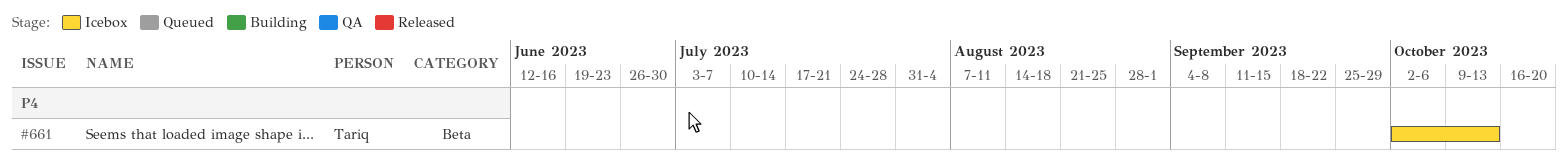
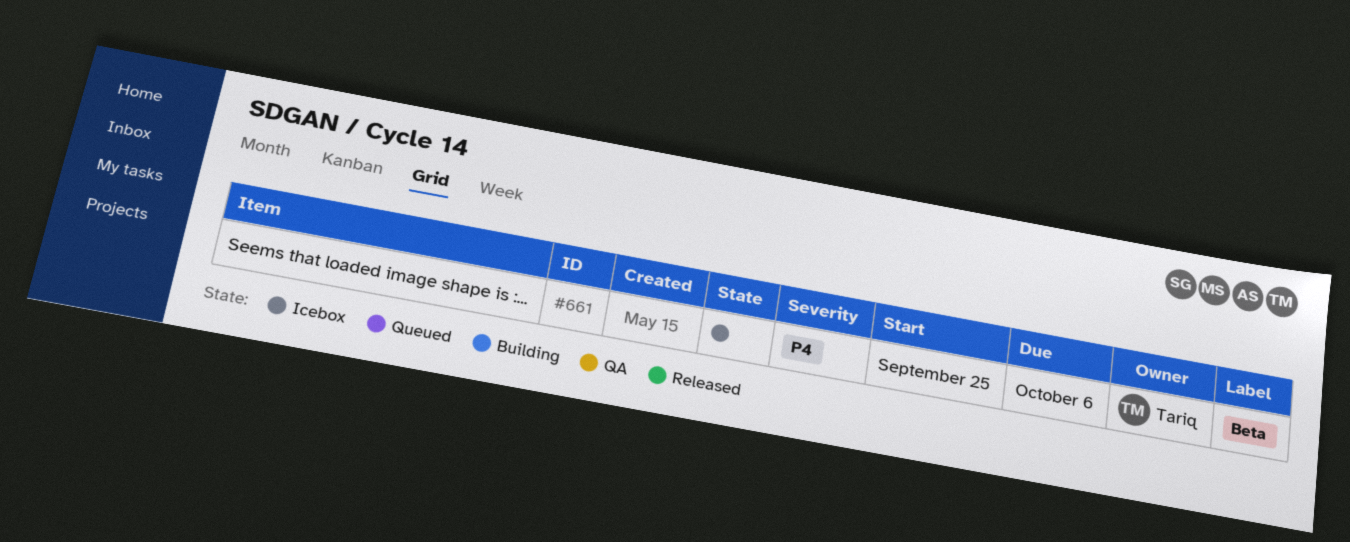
#661, start: Oct 2 -> Sep 25
#661, due: Oct 13 -> Oct 6

